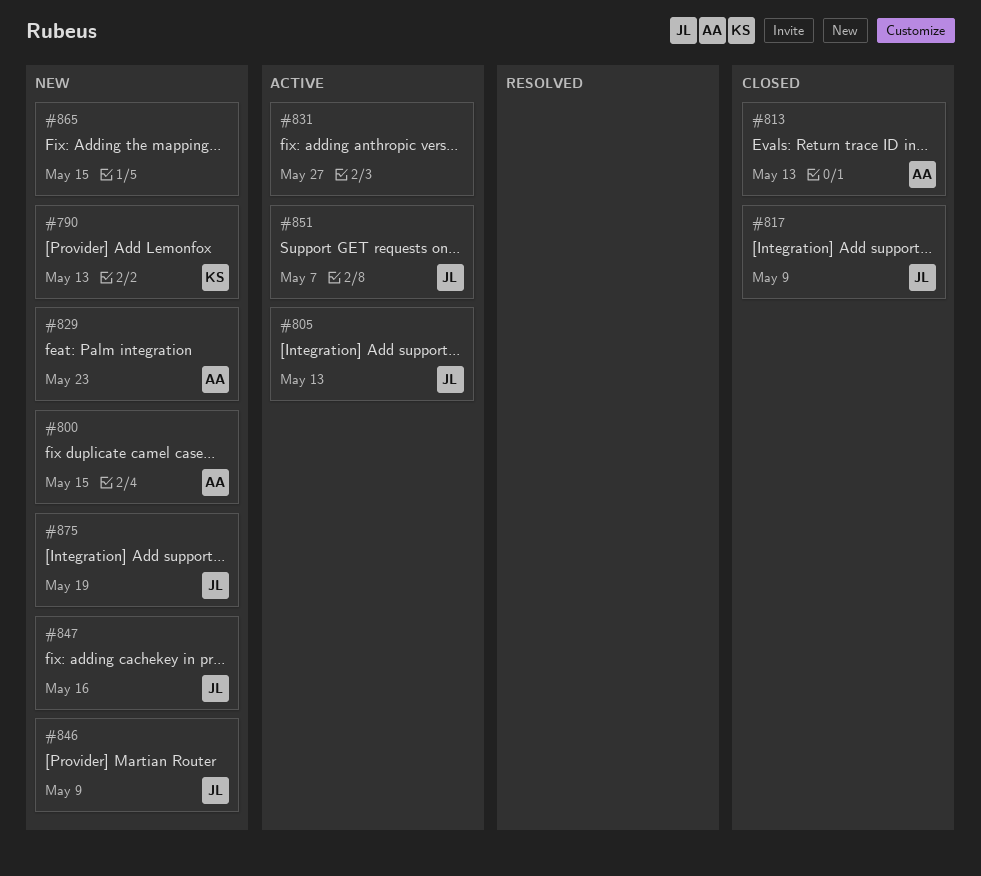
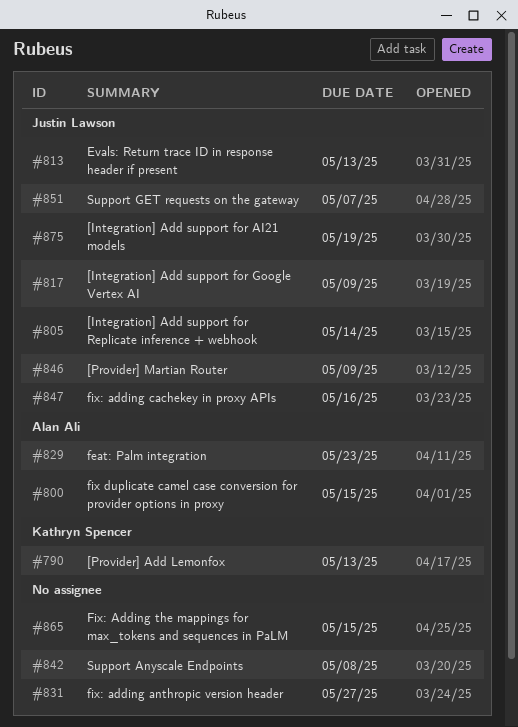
#805, due: May 13 -> May 14
#813, owner: Alan Ali -> Justin Lawson
#842: none -> present

